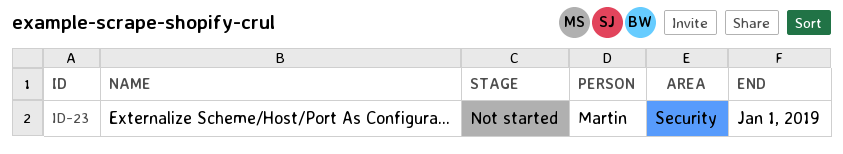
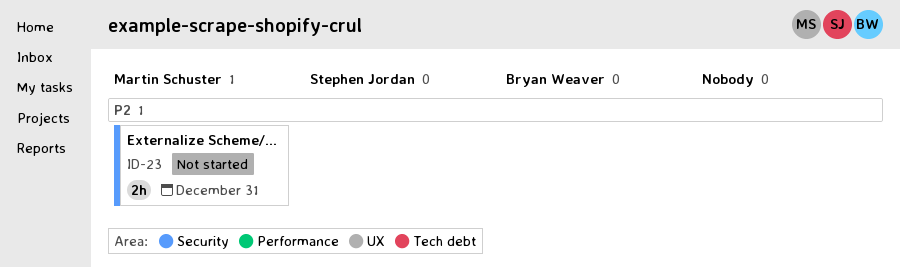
ID-23, due: Jan 1 -> Dec 31

